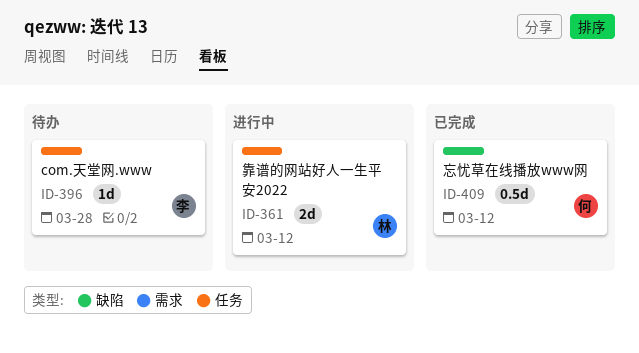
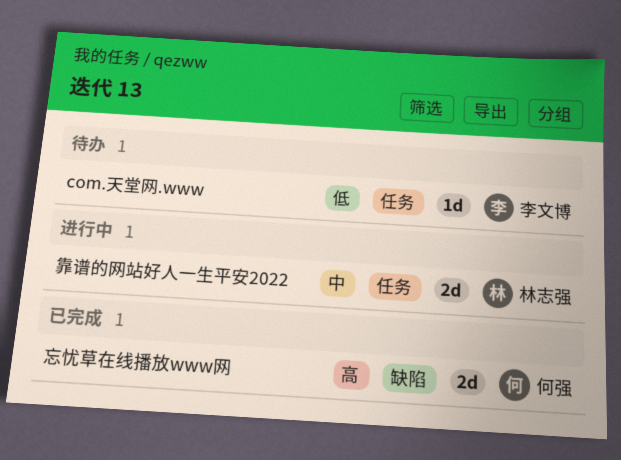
忘忧草在线播放www网, estimate: 0.5d -> 2d

